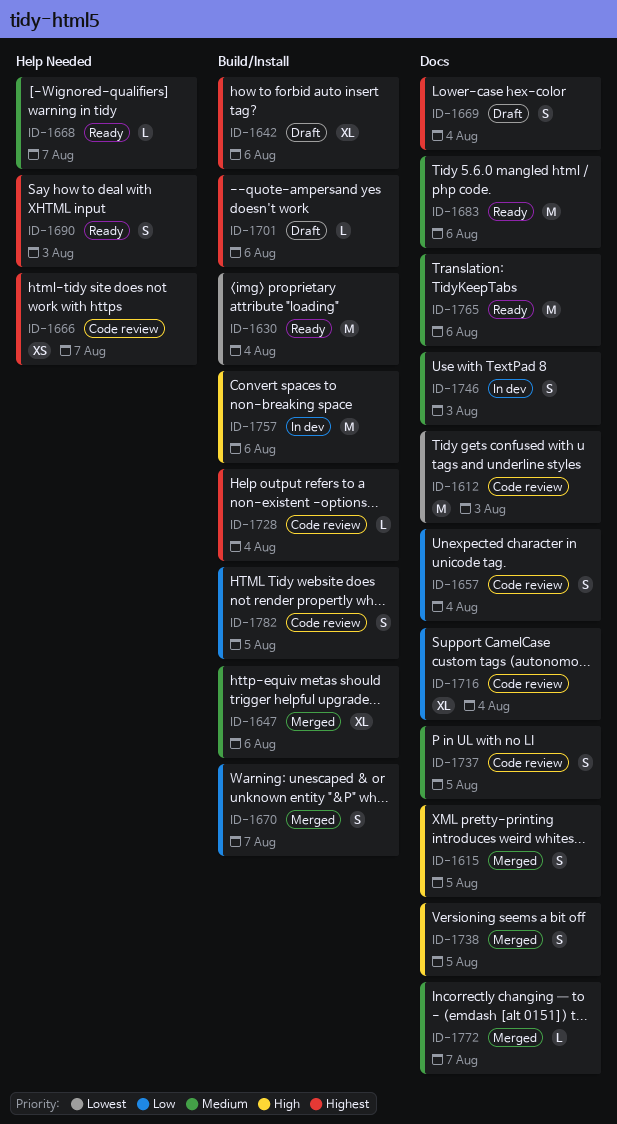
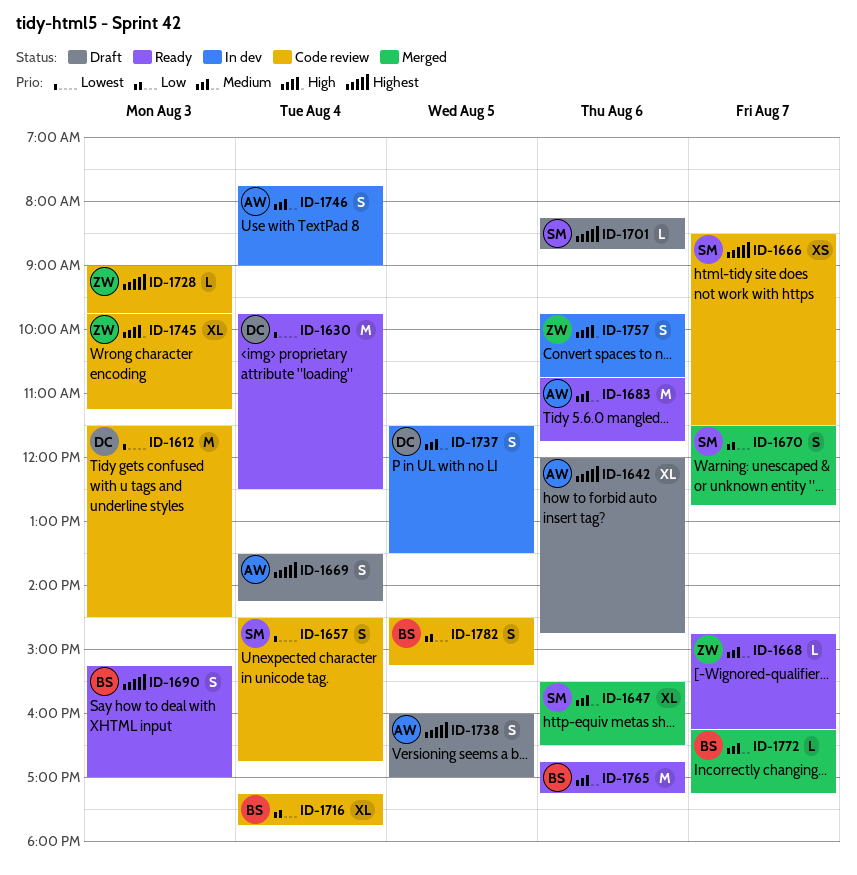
ID-1615: present -> none
ID-1657, priority: Low -> Lowest
ID-1728, day: Aug 4 -> Aug 3
ID-1737, status: Code review -> In dev
ID-1738, status: Merged -> Draft
ID-1738, priority: High -> Highest
ID-1745: none -> present
ID-1746, day: Aug 3 -> Aug 4
ID-1757, estimate: M -> S

